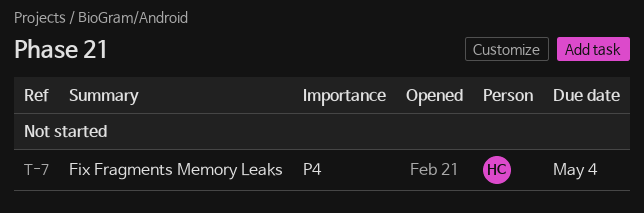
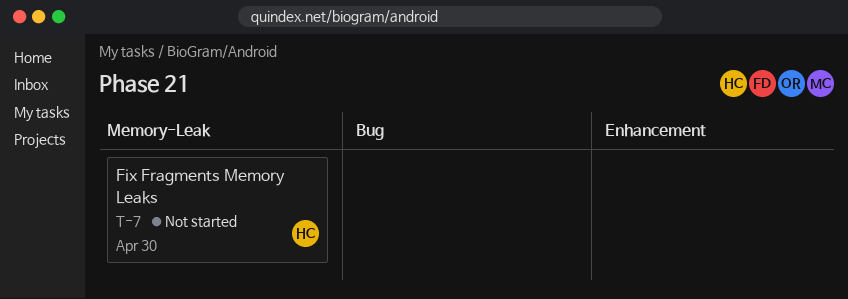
T-7, due: May 4 -> Apr 30

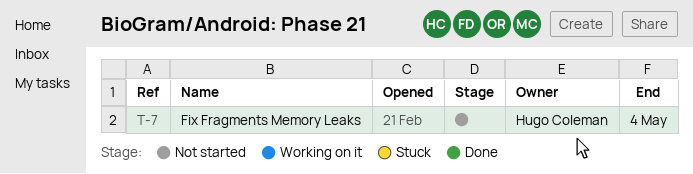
T-7, due: Apr 30 -> May 4

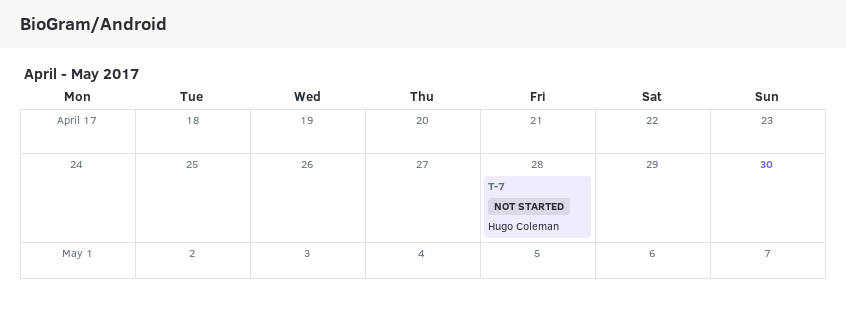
T-7, due: May 4 -> Apr 28

